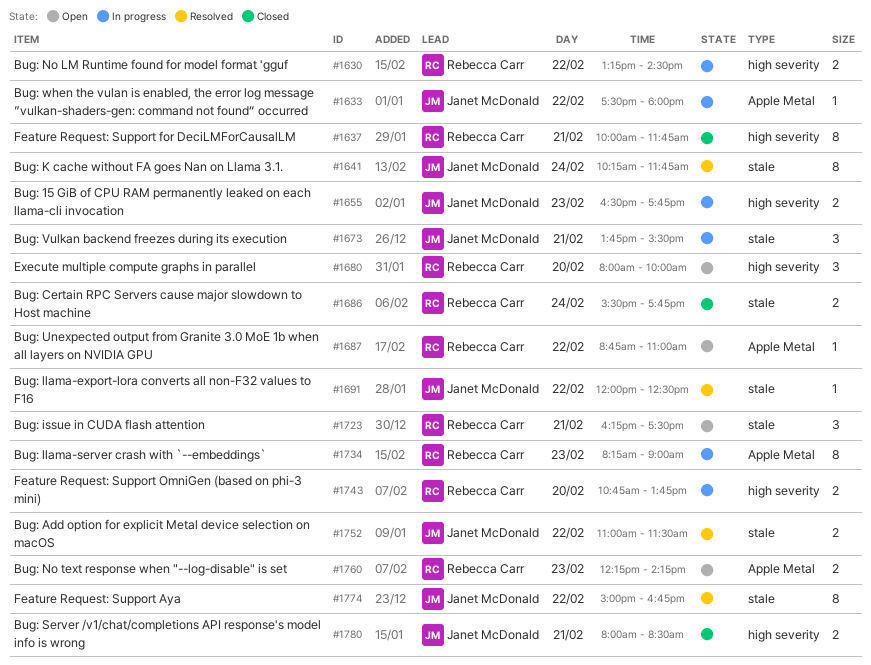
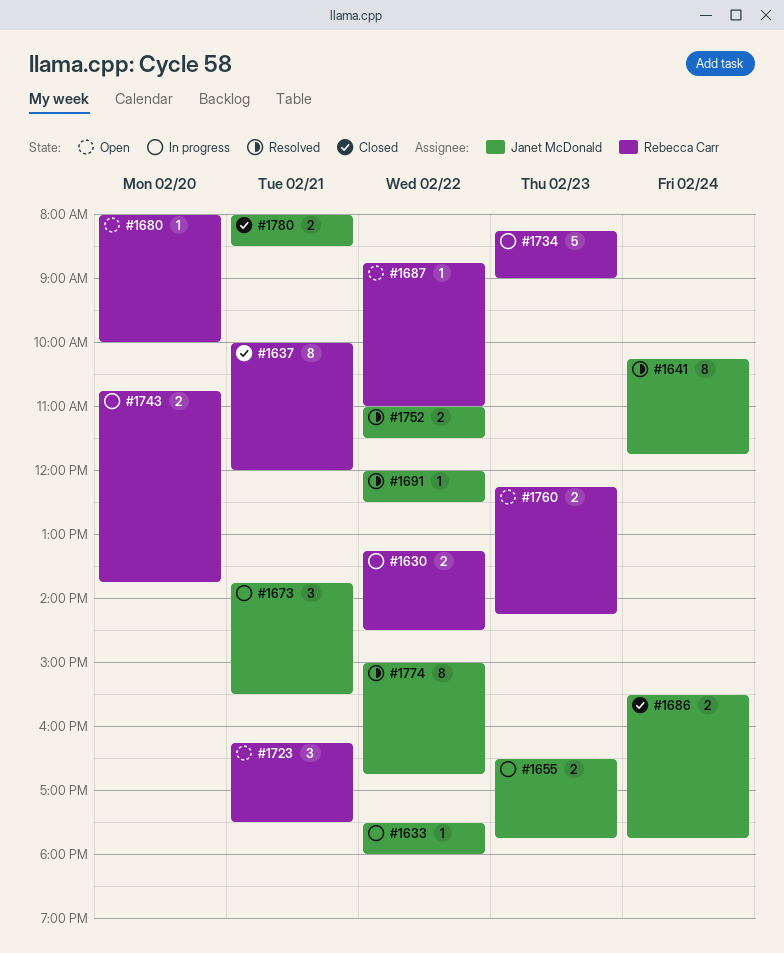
#1637, ends: 11:45 -> 12:00
#1680, estimate: 3 -> 1
#1686, owner: Rebecca Carr -> Janet McDonald
#1734, estimate: 8 -> 5

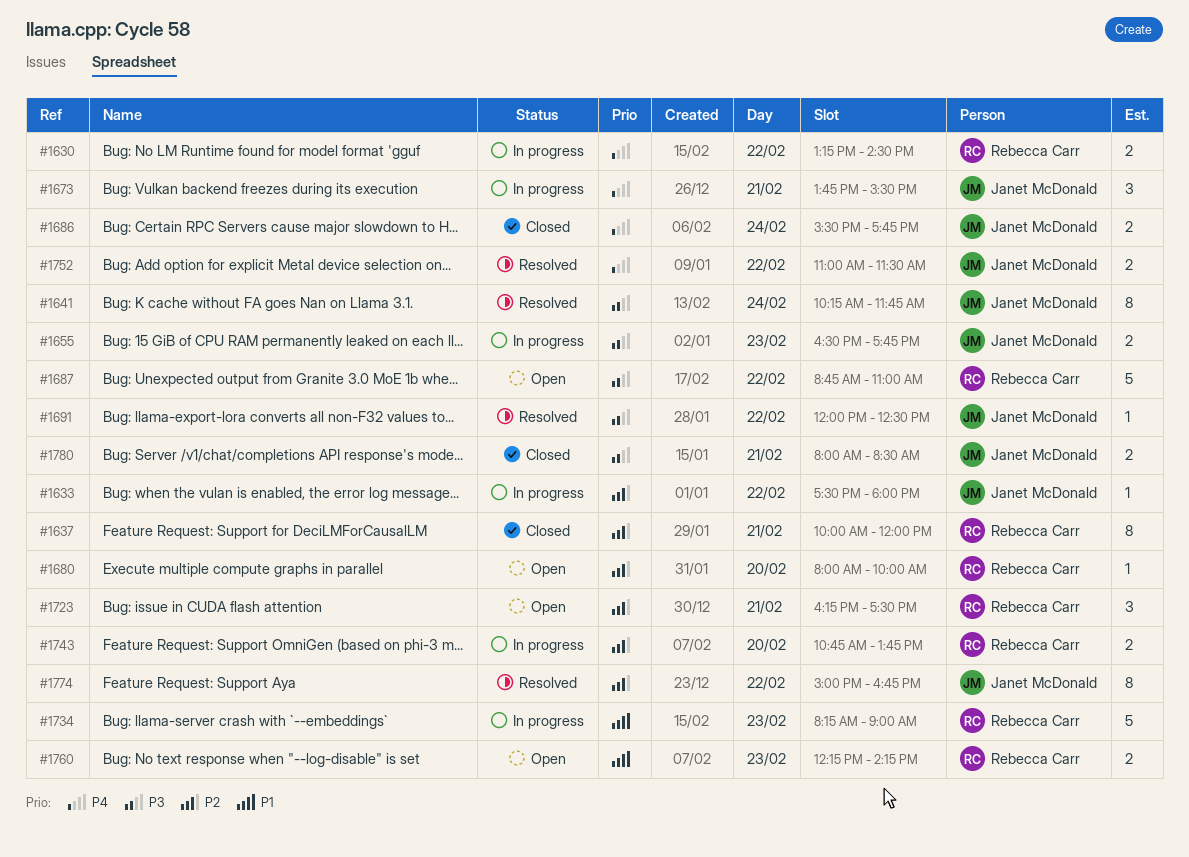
#1687, estimate: 1 -> 5

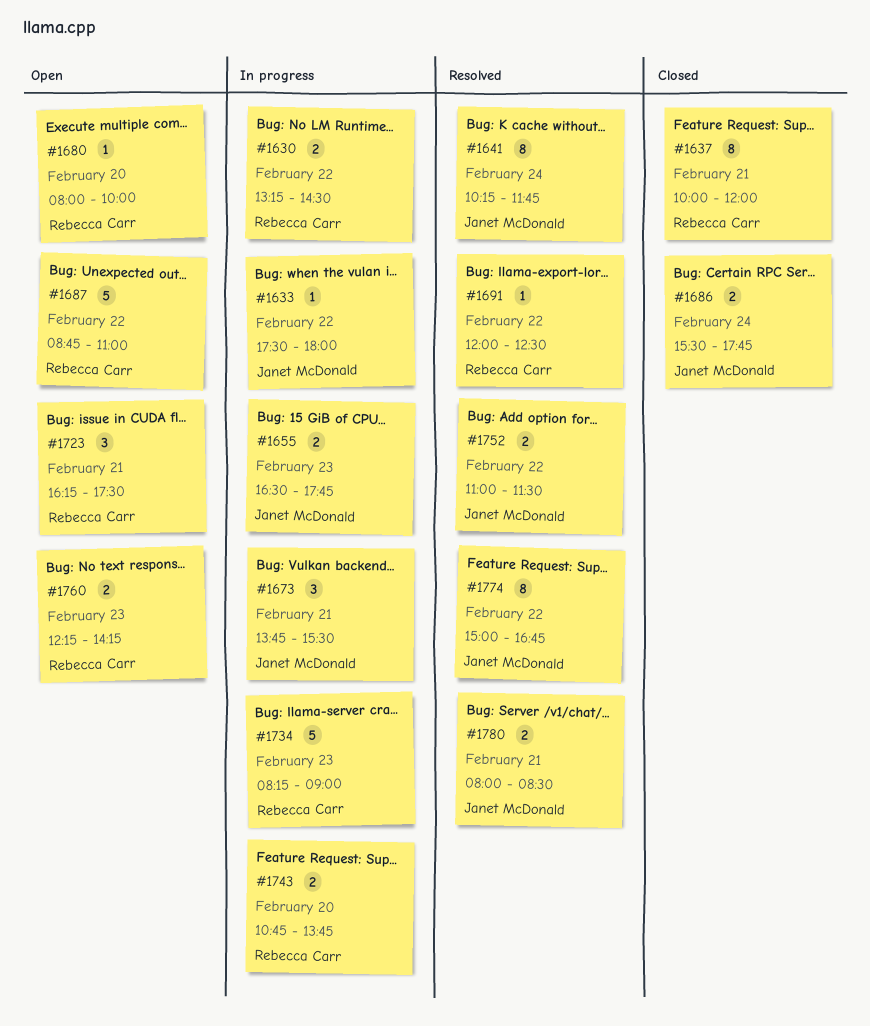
#1691, owner: Janet McDonald -> Rebecca Carr
#1780, status: Closed -> Resolved

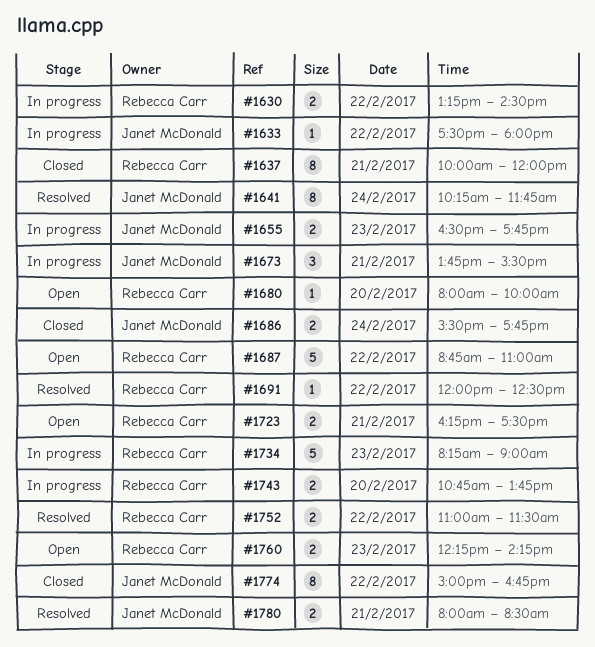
#1723, estimate: 3 -> 2
#1752, owner: Janet McDonald -> Rebecca Carr
#1774, status: Resolved -> Closed

